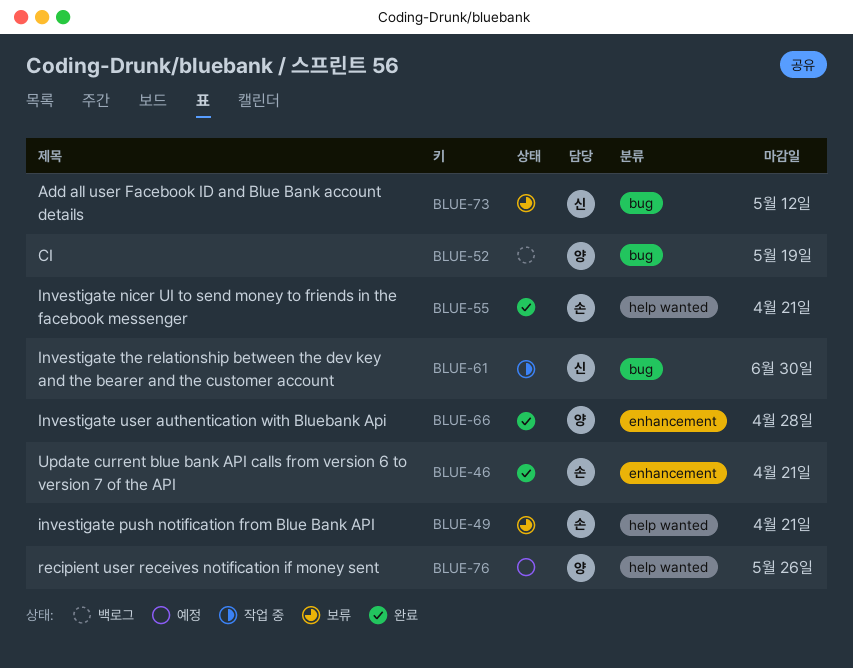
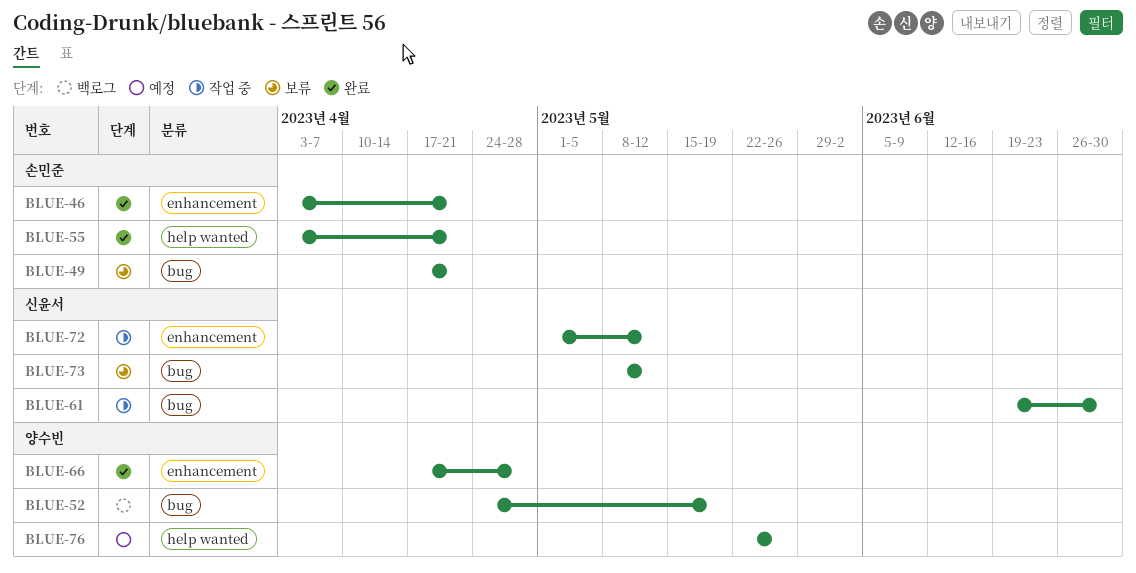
BLUE-49, label: help wanted -> bug
BLUE-72: none -> present

